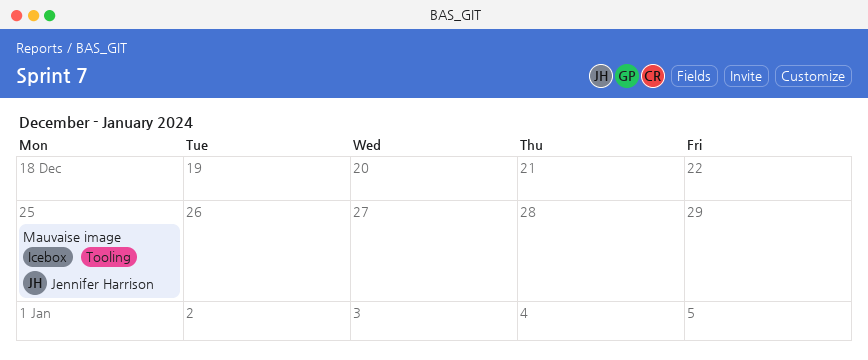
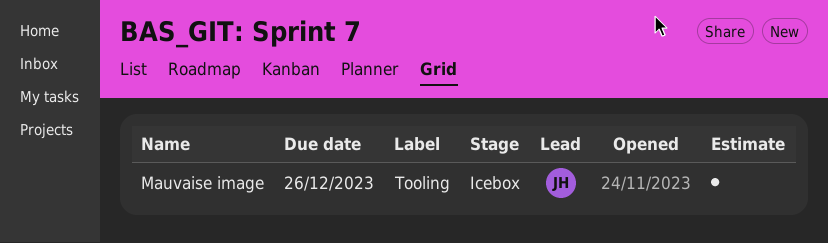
Mauvaise image, due: Dec 25 -> Dec 26

